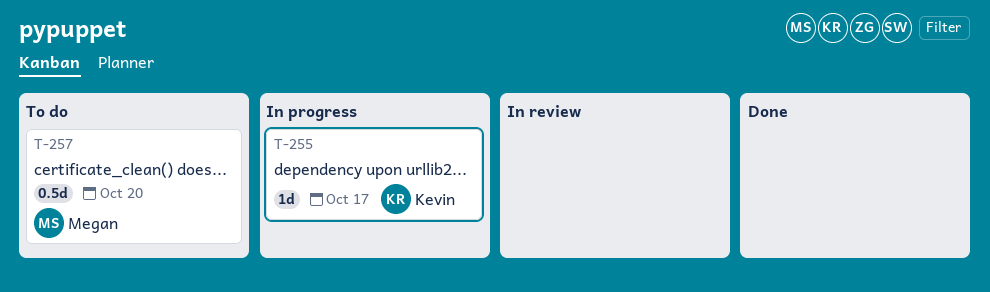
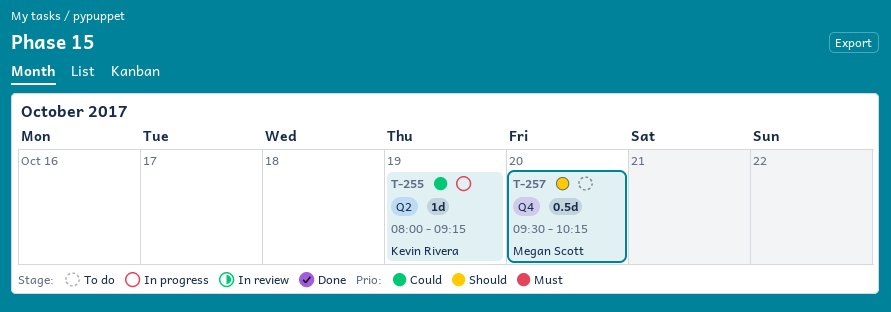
T-255, day: Oct 17 -> Oct 19

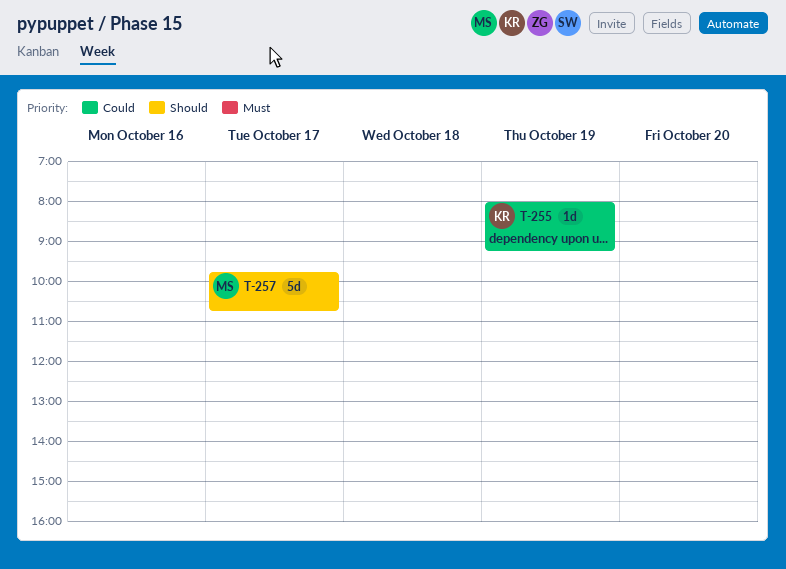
T-257, estimate: 0.5d -> 5d
T-257, day: Oct 20 -> Oct 17
T-257, begins: 09:30 -> 09:45
T-257, ends: 10:15 -> 10:45

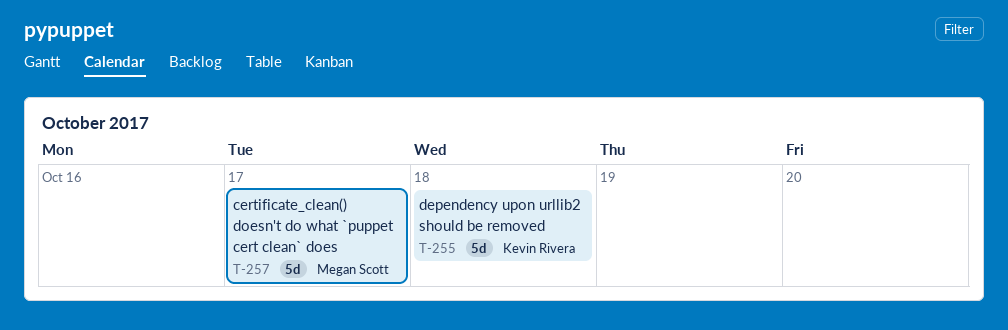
T-255, estimate: 1d -> 5d
T-255, day: Oct 19 -> Oct 18

